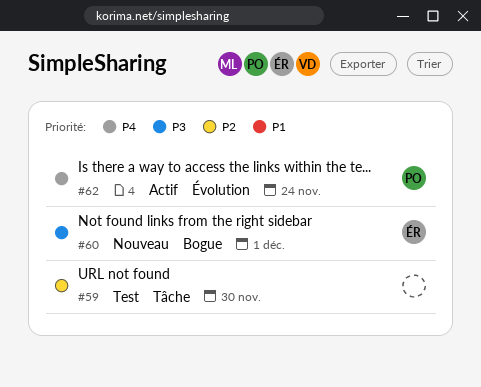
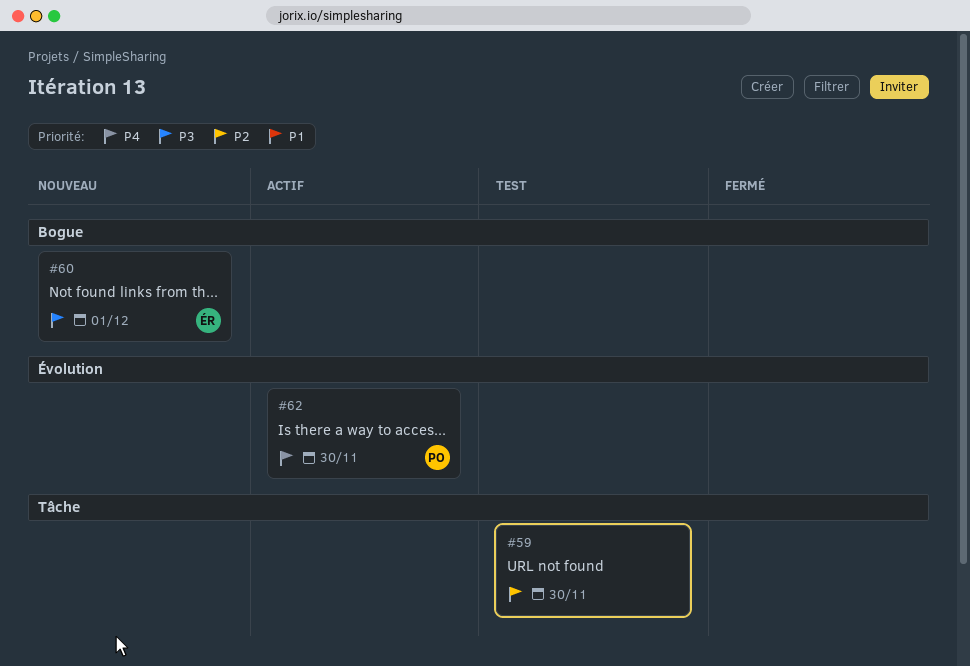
#62, due: Nov 24 -> Nov 30

